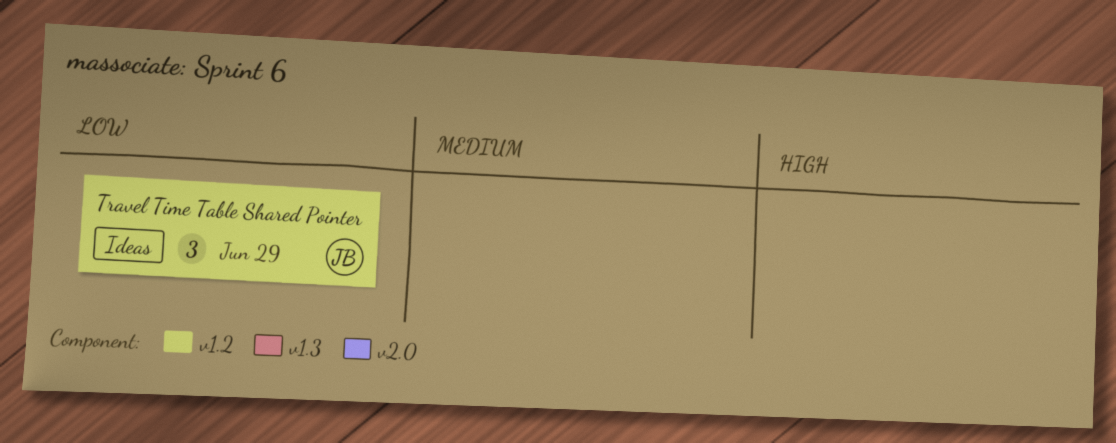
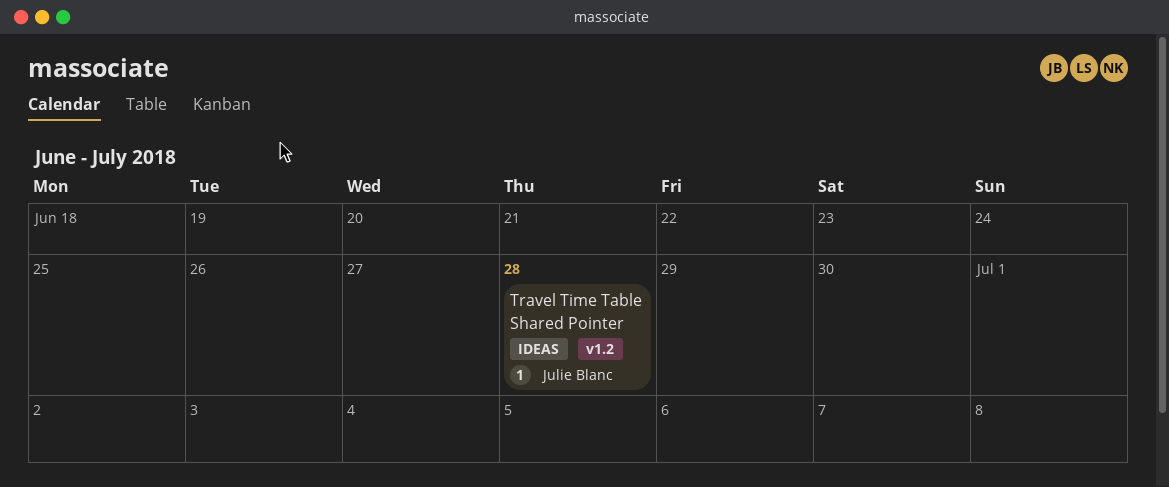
Travel Time Table Shared Pointer, estimate: 3 -> 1
Travel Time Table Shared Pointer, due: Jun 29 -> Jun 28

